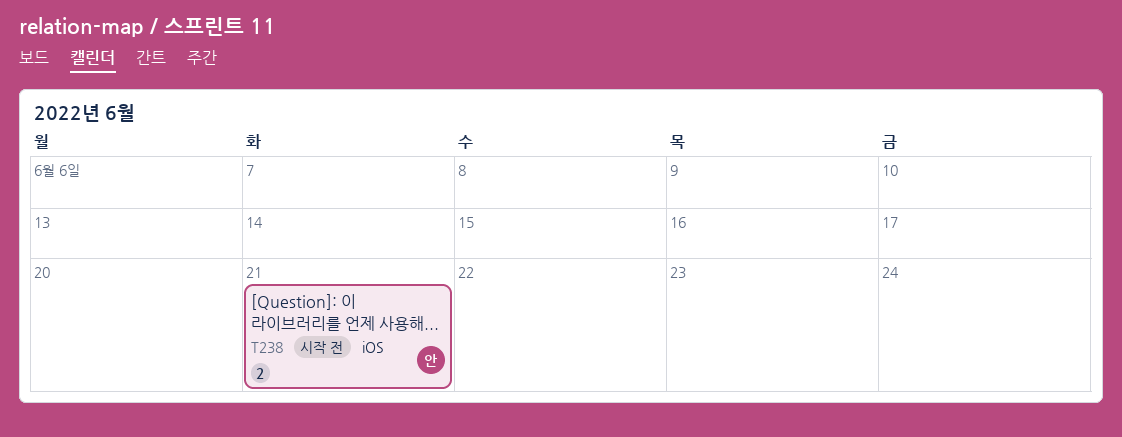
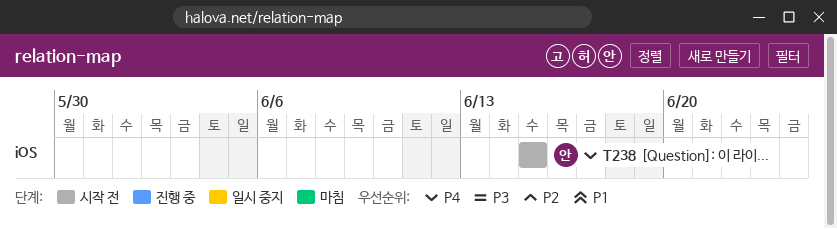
T238, due: Jun 21 -> Jun 15

